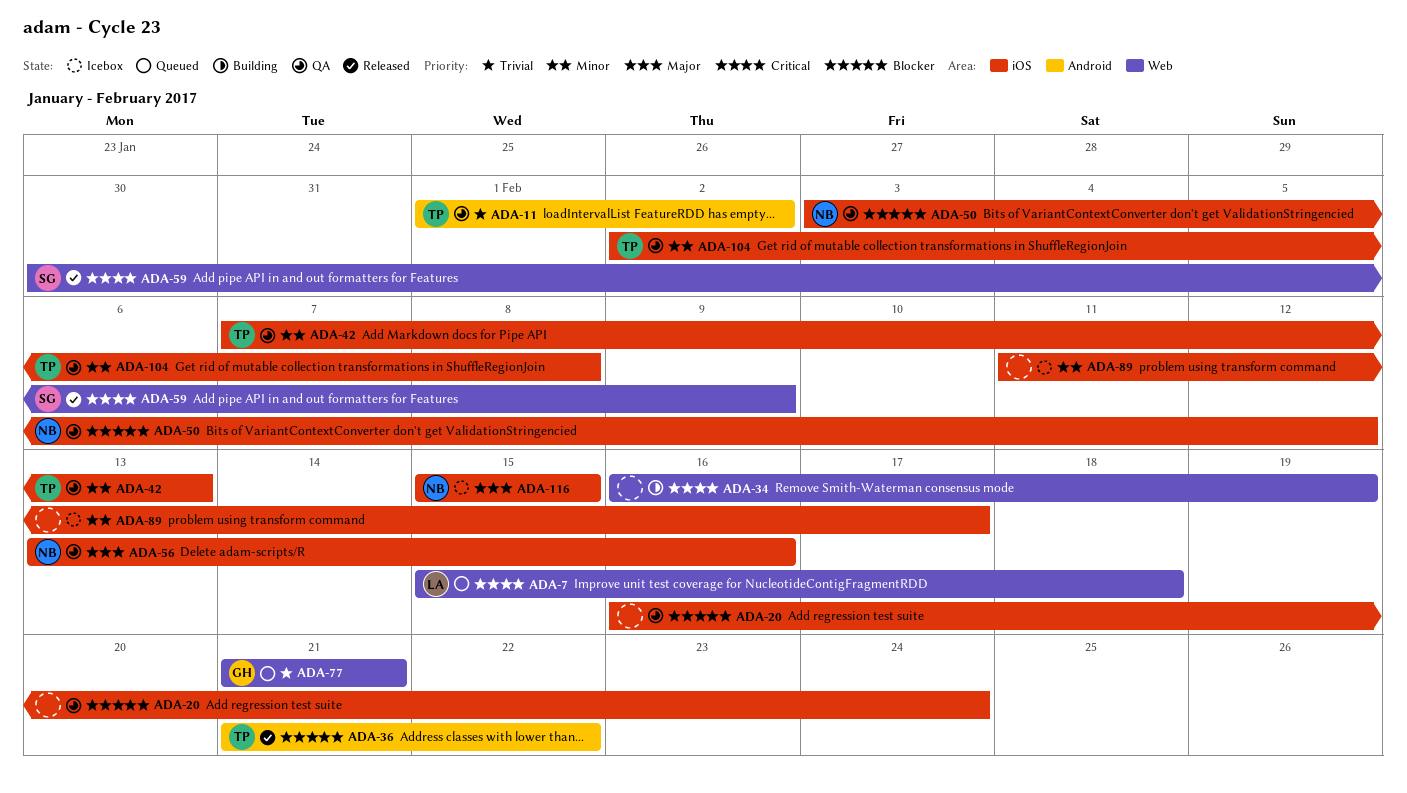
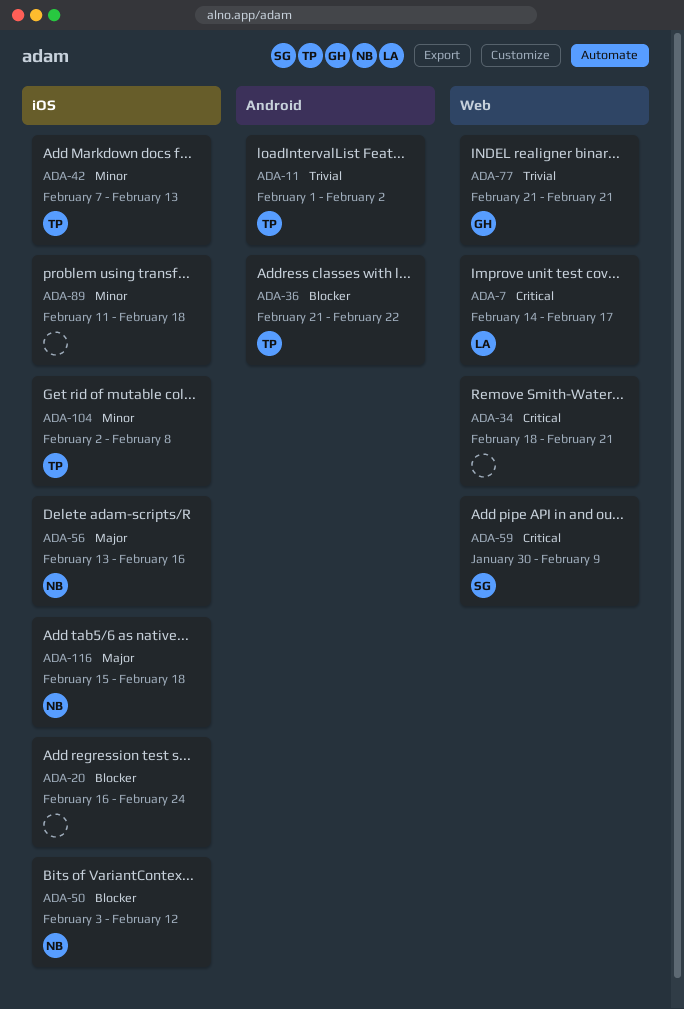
ADA-7, start: Feb 15 -> Feb 14
ADA-7, due: Feb 18 -> Feb 17
ADA-34, start: Feb 16 -> Feb 18
ADA-34, due: Feb 19 -> Feb 21
ADA-89, due: Feb 17 -> Feb 18
ADA-116, due: Feb 15 -> Feb 18

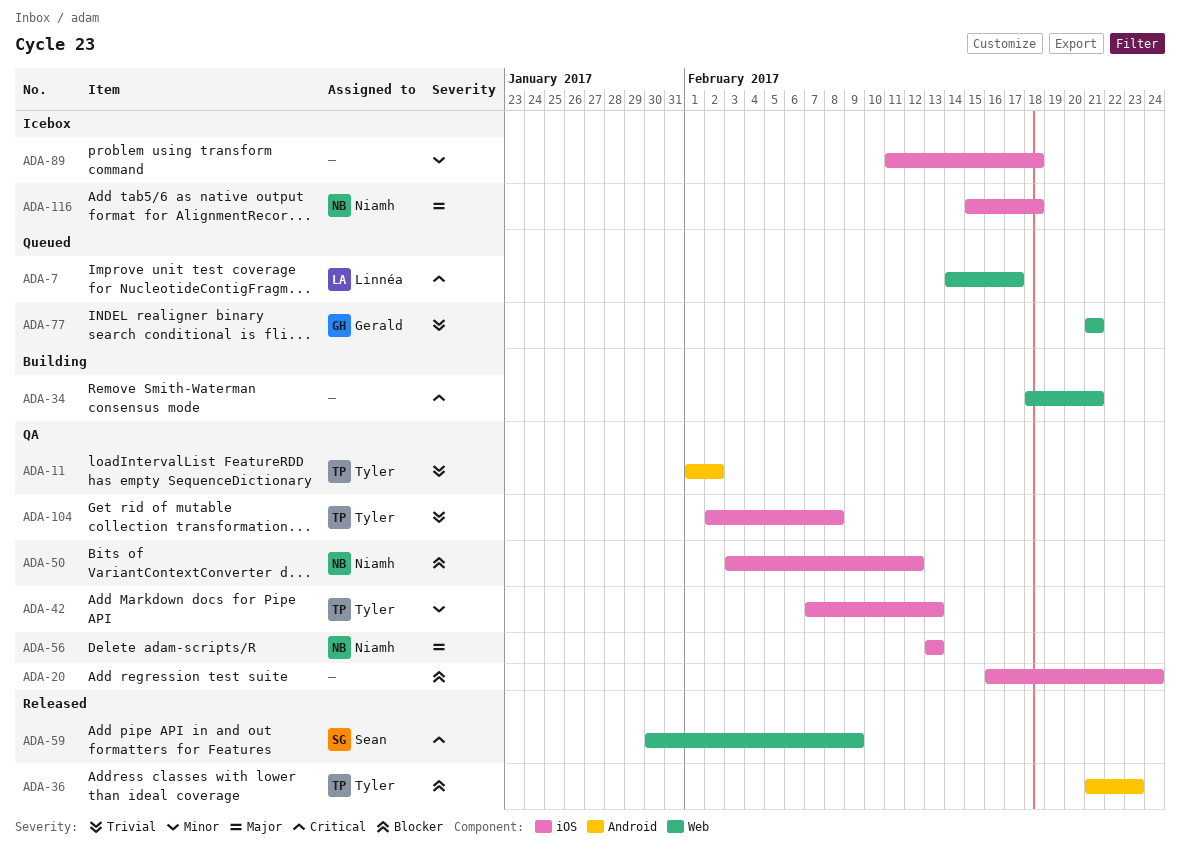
ADA-36, due: Feb 22 -> Feb 23
ADA-56, due: Feb 16 -> Feb 13
ADA-104, priority: Minor -> Trivial

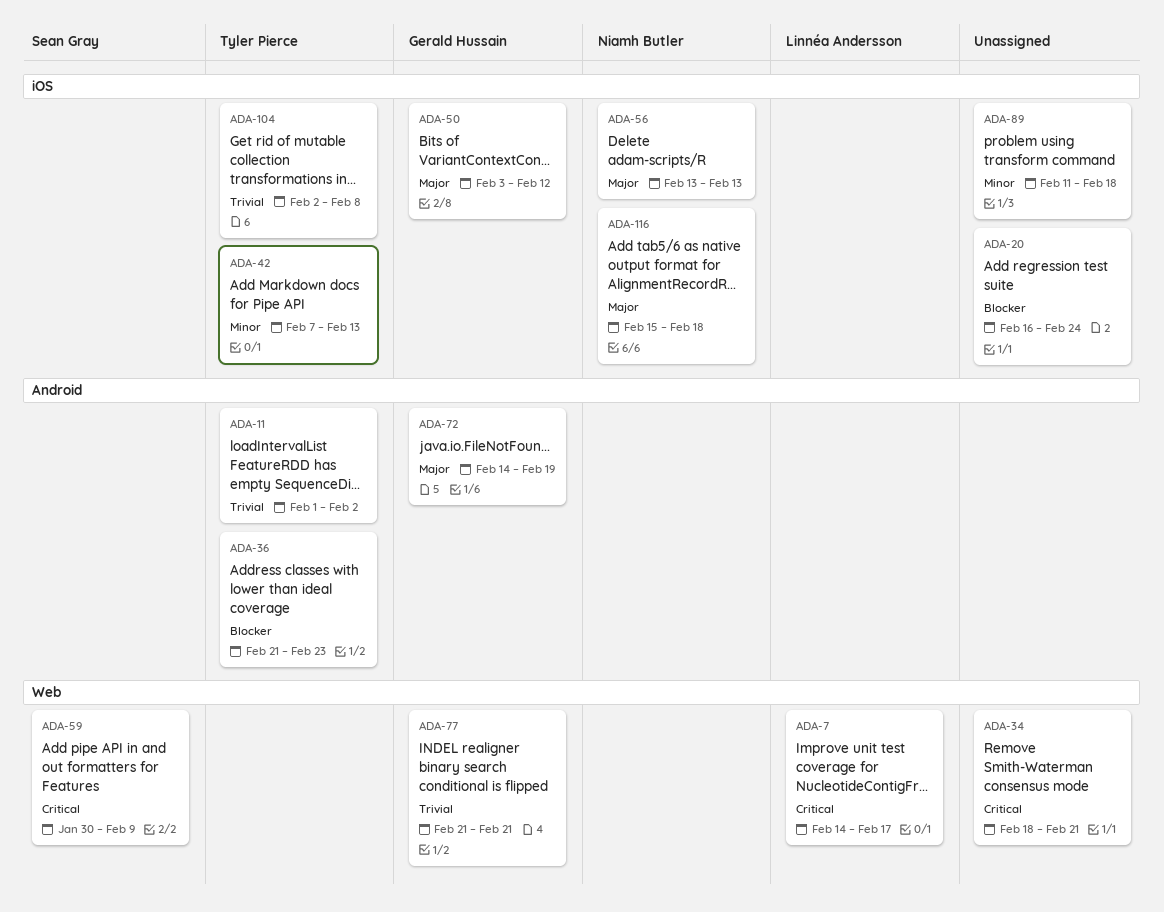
ADA-50, owner: Niamh Butler -> Gerald Hussain
ADA-50, priority: Blocker -> Major
ADA-72: none -> present

